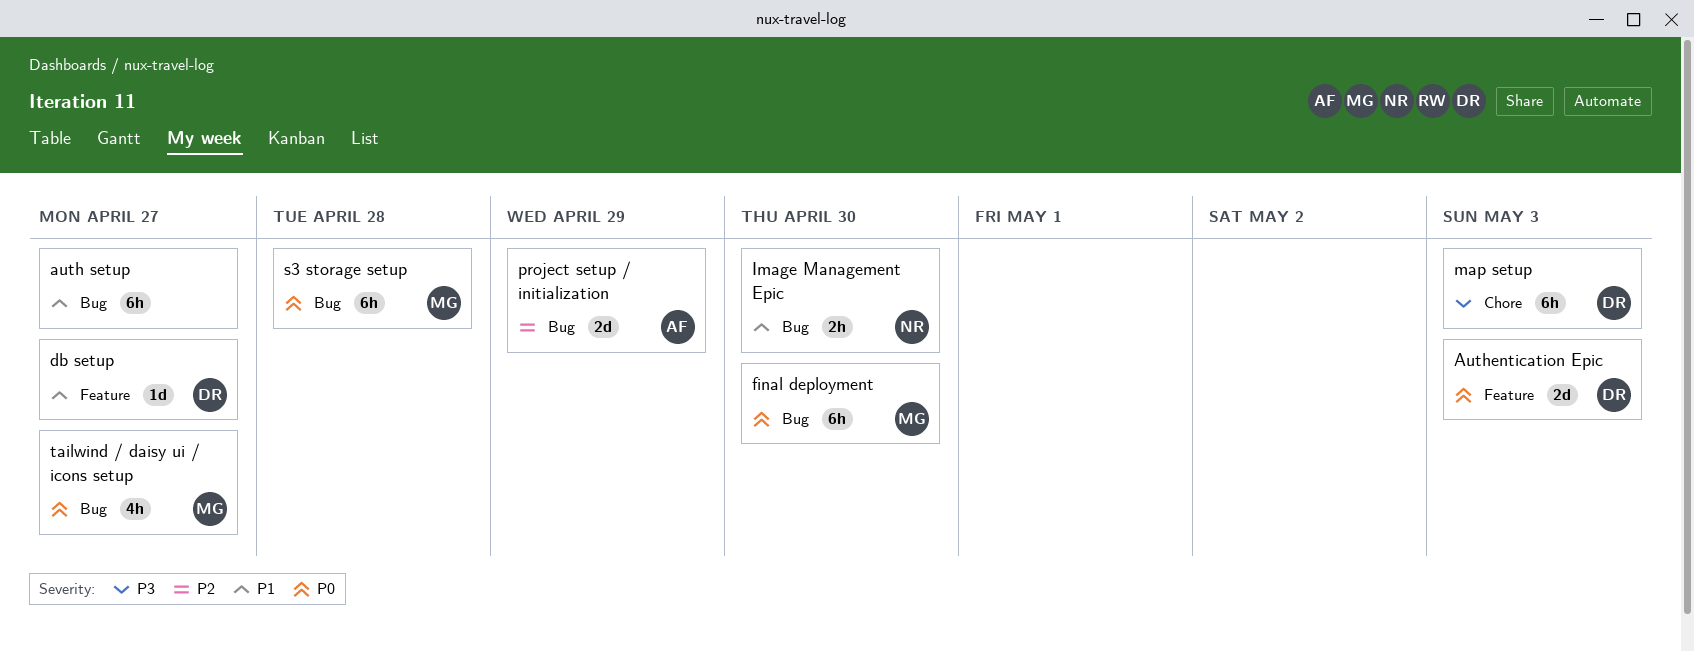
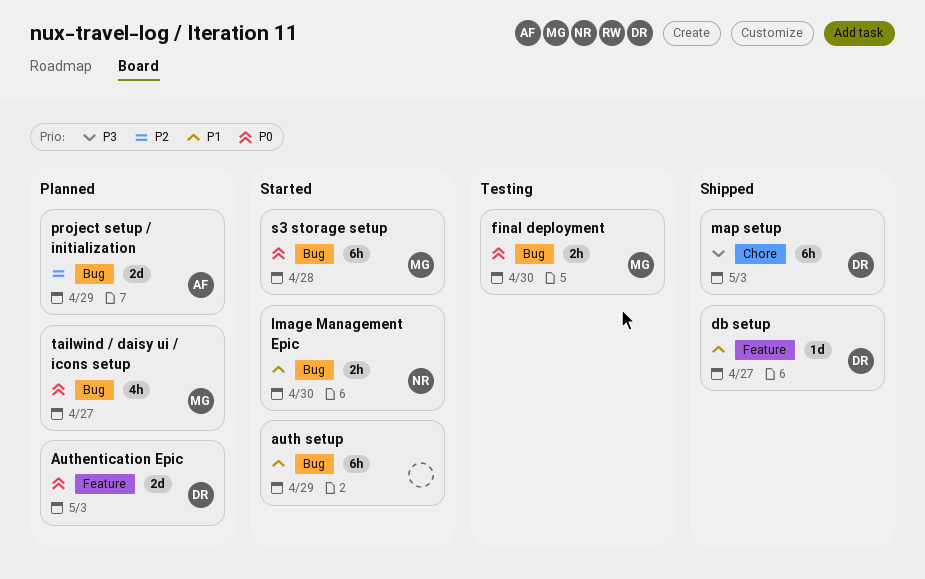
auth setup, due: Apr 27 -> Apr 29
final deployment, estimate: 6h -> 2h

